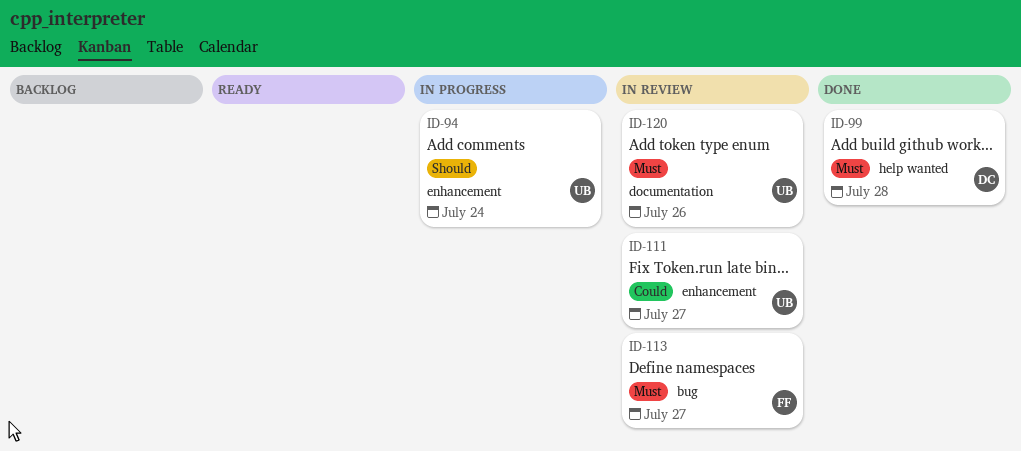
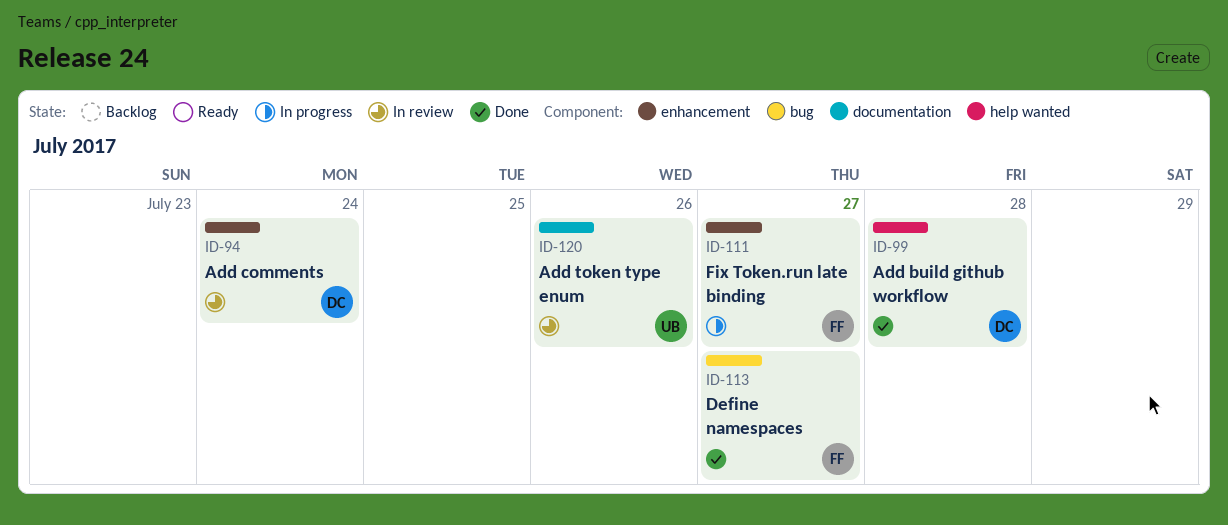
ID-94, status: In progress -> In review
ID-94, owner: UB -> DC
ID-111, status: In review -> In progress
ID-111, owner: UB -> FF
ID-113, status: In review -> Done

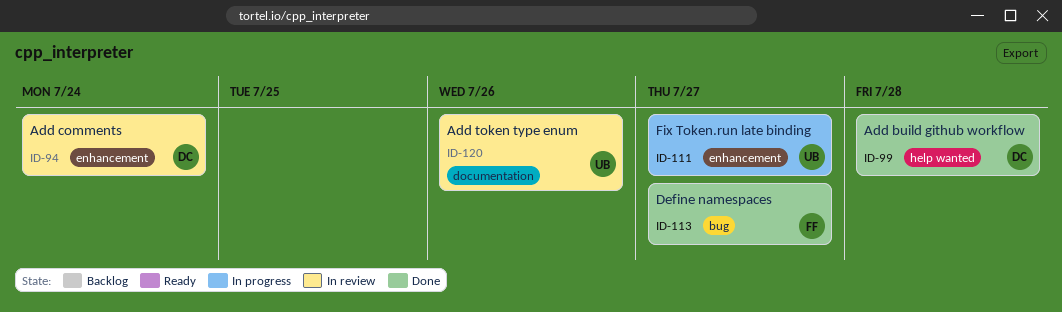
ID-111, owner: FF -> UB

